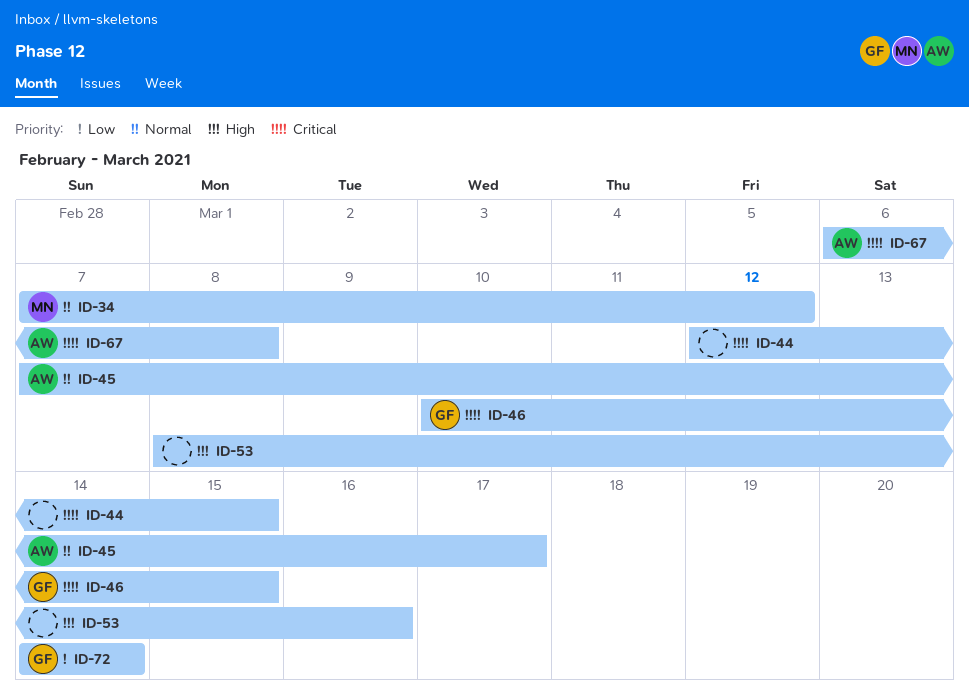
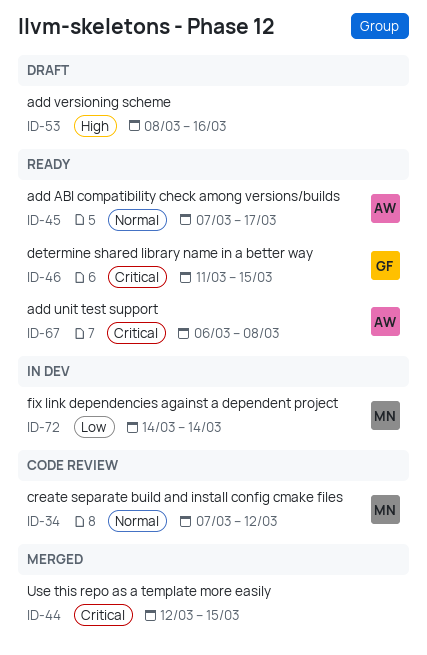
ID-46, start: Mar 10 -> Mar 11
ID-72, owner: GF -> MN

